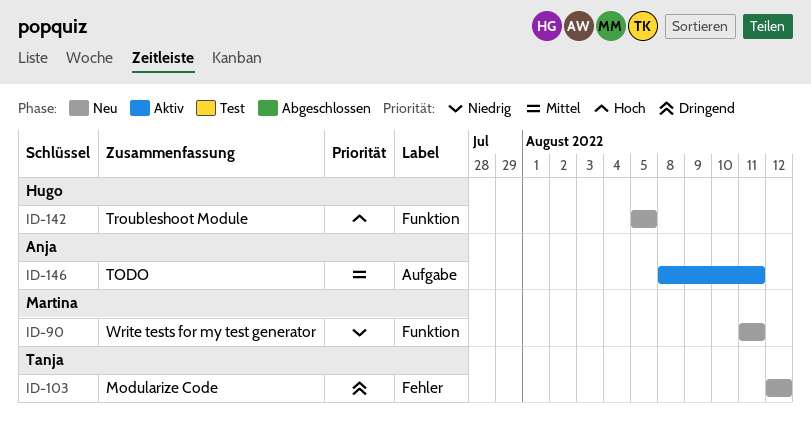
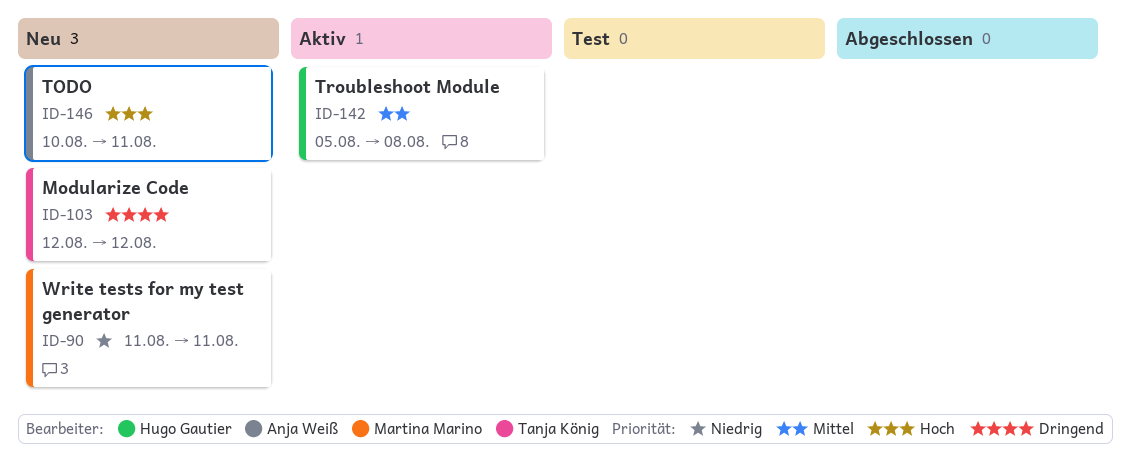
ID-142, status: Neu -> Aktiv
ID-142, priority: Hoch -> Mittel
ID-142, due: Aug 5 -> Aug 8
ID-146, status: Aktiv -> Neu
ID-146, priority: Mittel -> Hoch
ID-146, start: Aug 8 -> Aug 10

